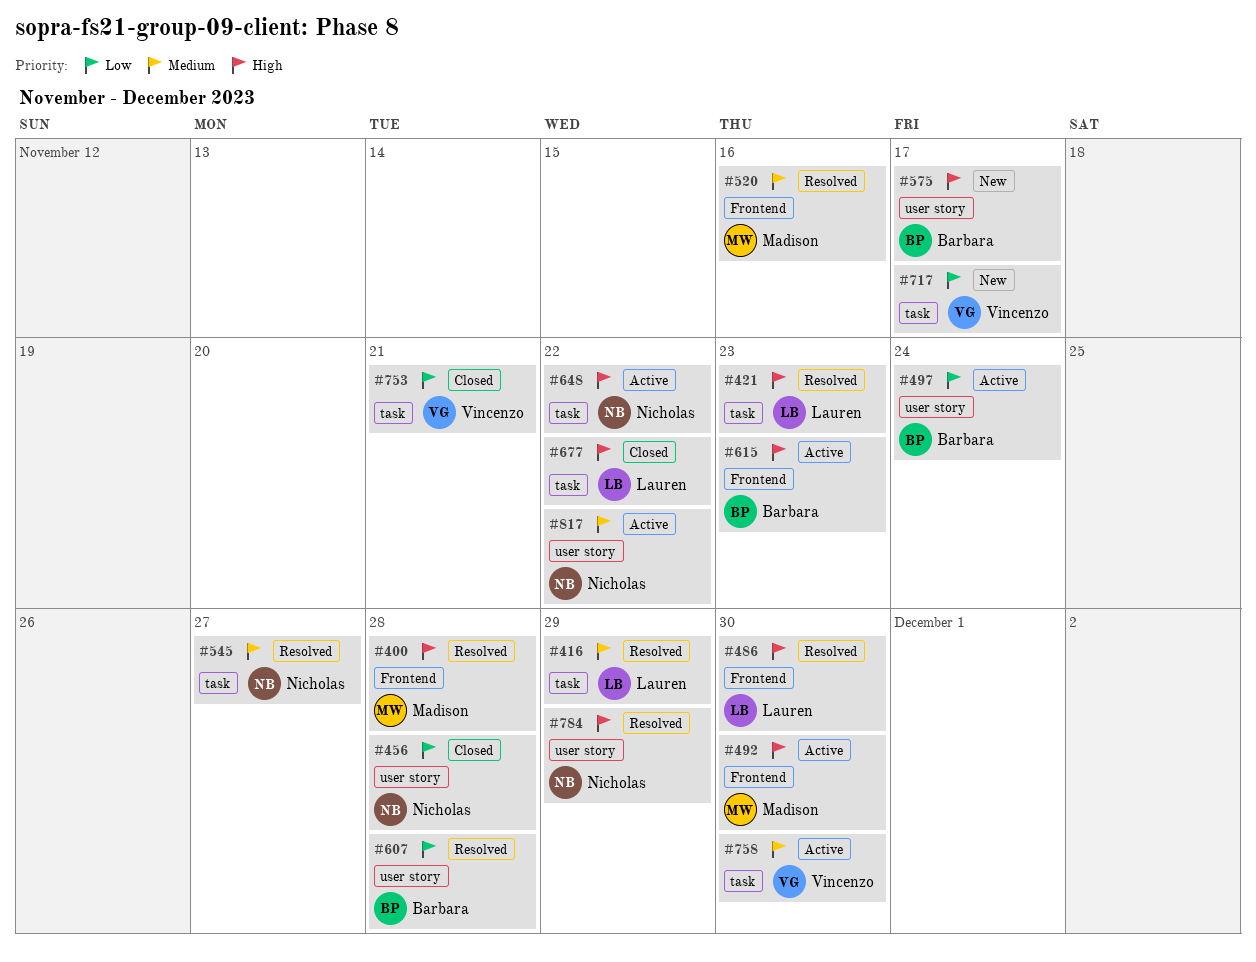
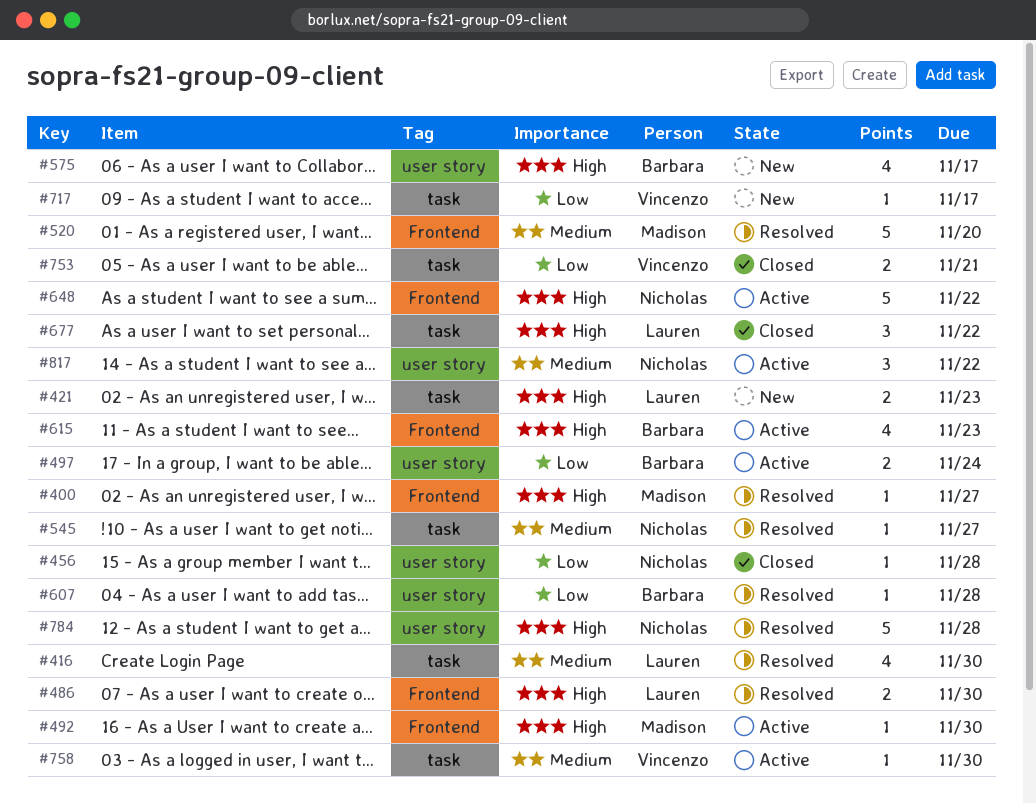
#400, due: Nov 28 -> Nov 27
#416, due: Nov 29 -> Nov 30
#421, status: Resolved -> New
#520, due: Nov 16 -> Nov 20
#648, label: task -> Frontend
#784, due: Nov 29 -> Nov 28

